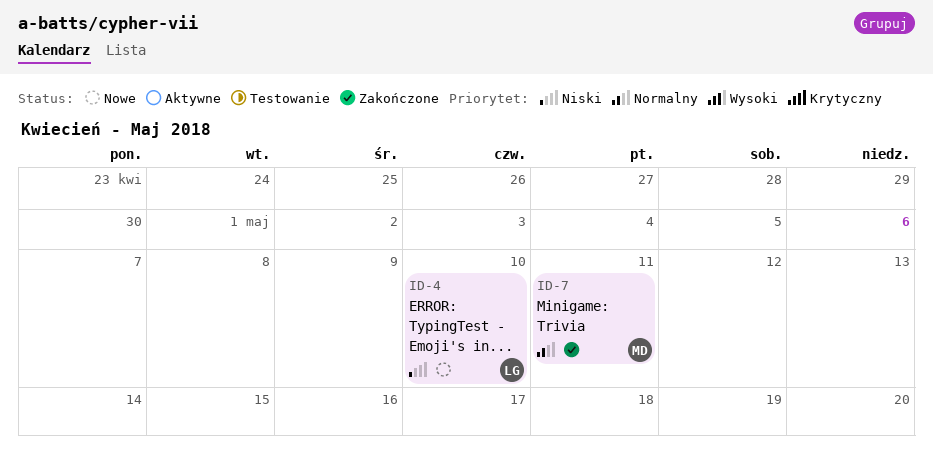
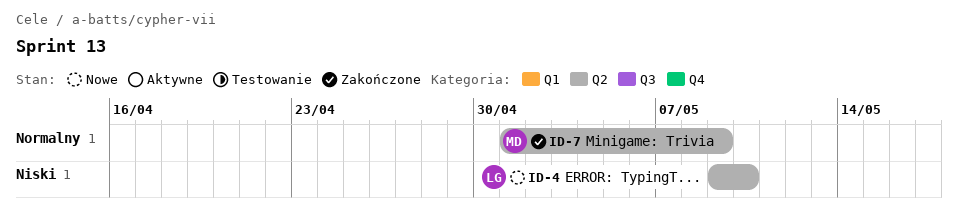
ID-7, due: May 11 -> May 9

